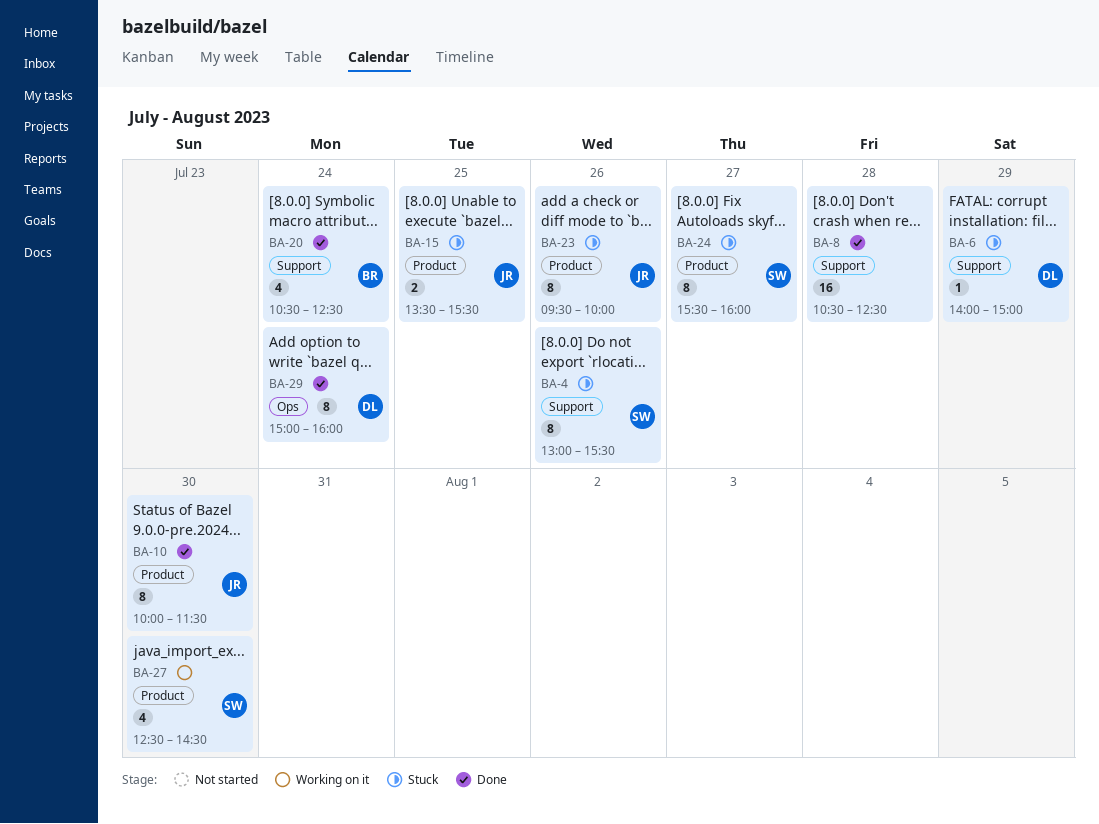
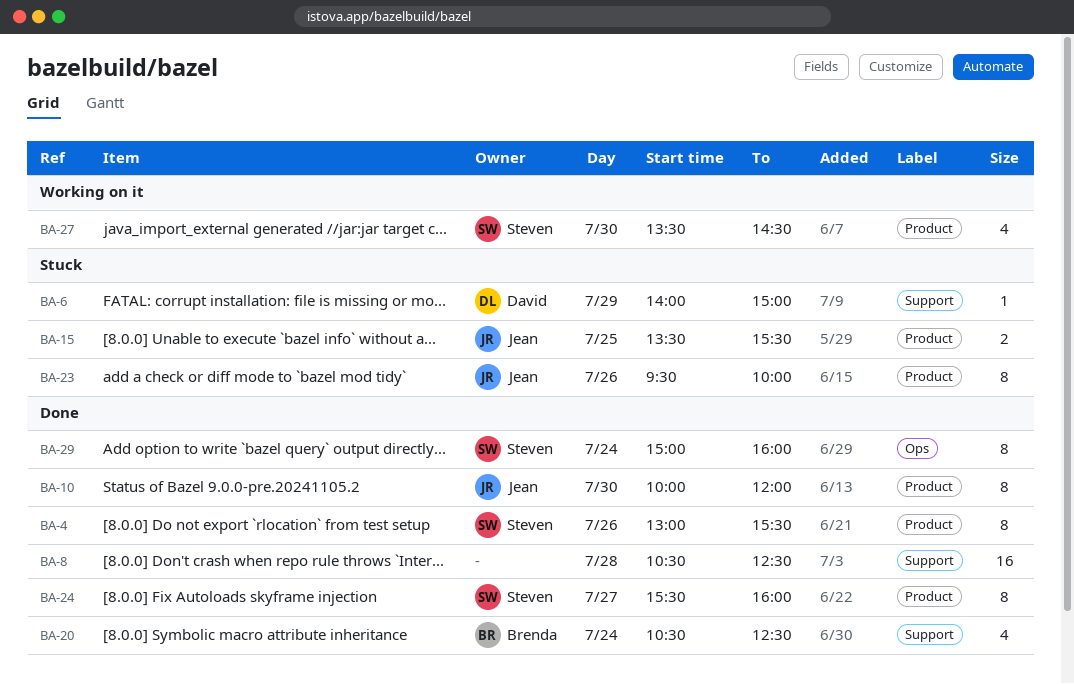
BA-4, status: Stuck -> Done
BA-4, label: Support -> Product
BA-10, ends: 11:30 -> 12:00
BA-24, status: Stuck -> Done
BA-27, begins: 12:30 -> 13:30
BA-29, owner: David -> Steven

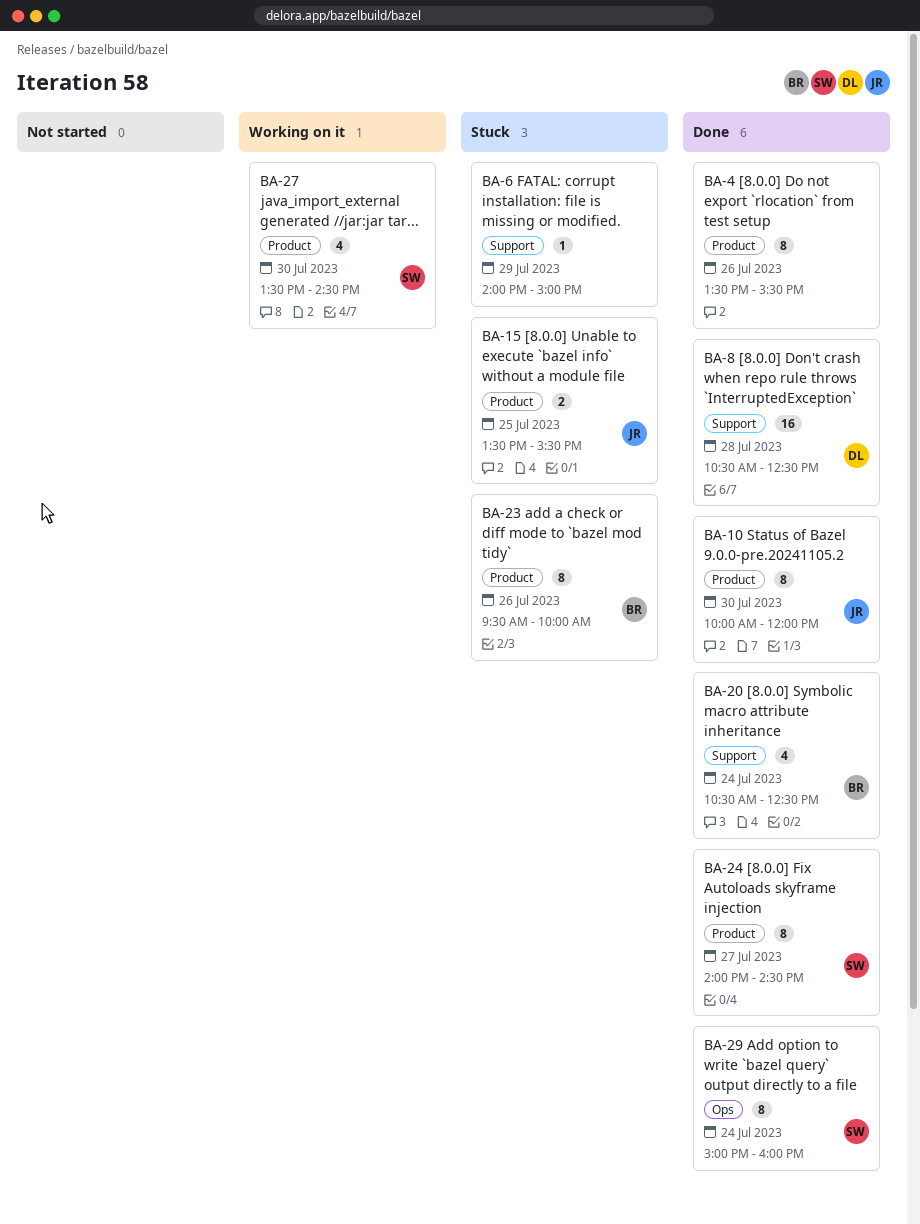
BA-4, owner: Steven -> none
BA-4, begins: 13:00 -> 13:30
BA-6, owner: David -> none
BA-8, owner: none -> David
BA-23, owner: Jean -> Brenda
BA-24, begins: 15:30 -> 14:00
BA-24, ends: 16:00 -> 14:30

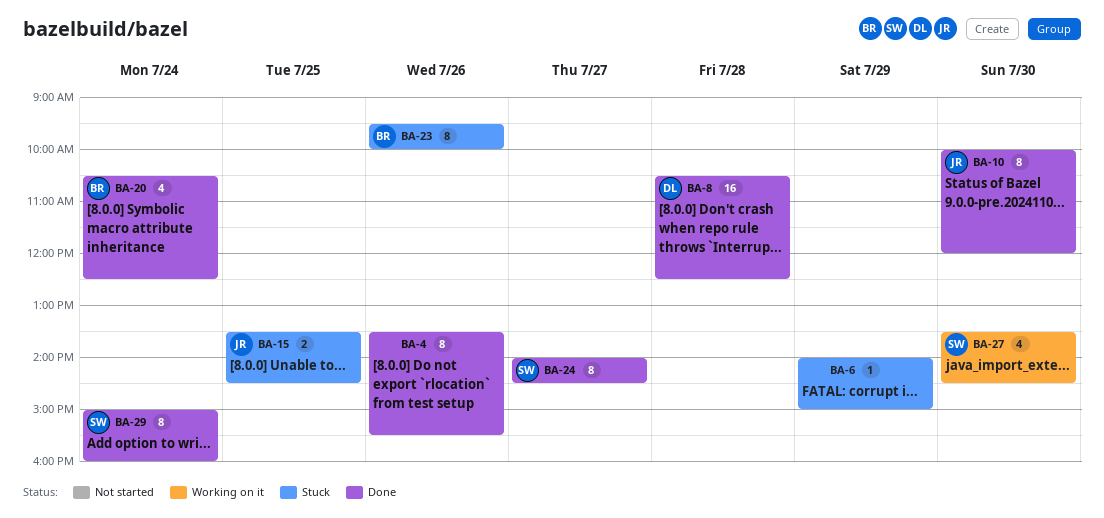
BA-15, ends: 15:30 -> 14:30

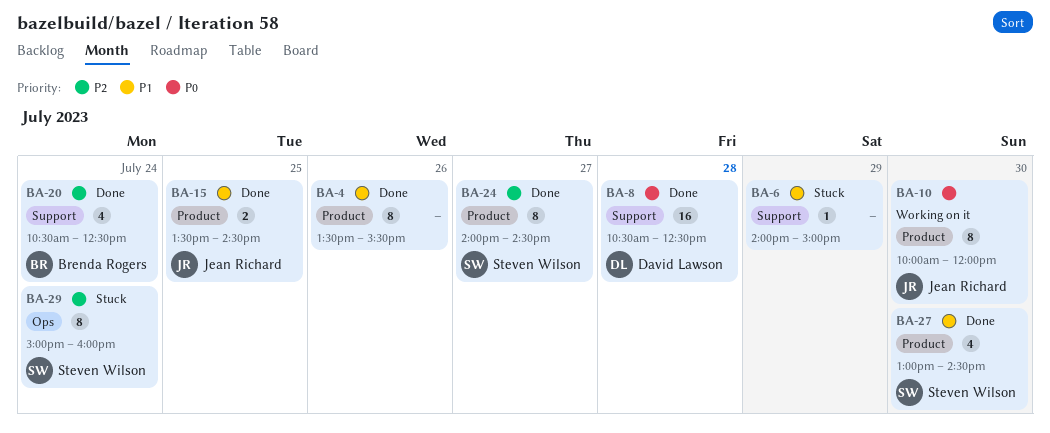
BA-10, status: Done -> Working on it
BA-15, status: Stuck -> Done
BA-23: present -> none
BA-27, status: Working on it -> Done
BA-27, begins: 13:30 -> 13:00
BA-29, status: Done -> Stuck

